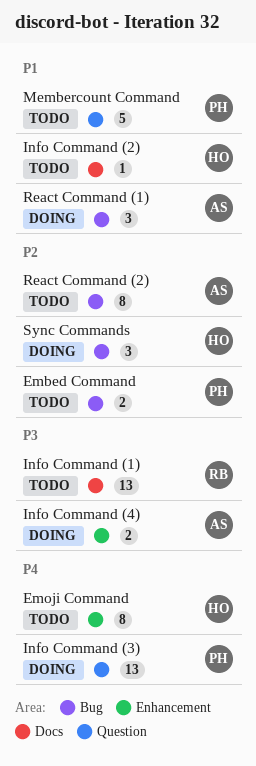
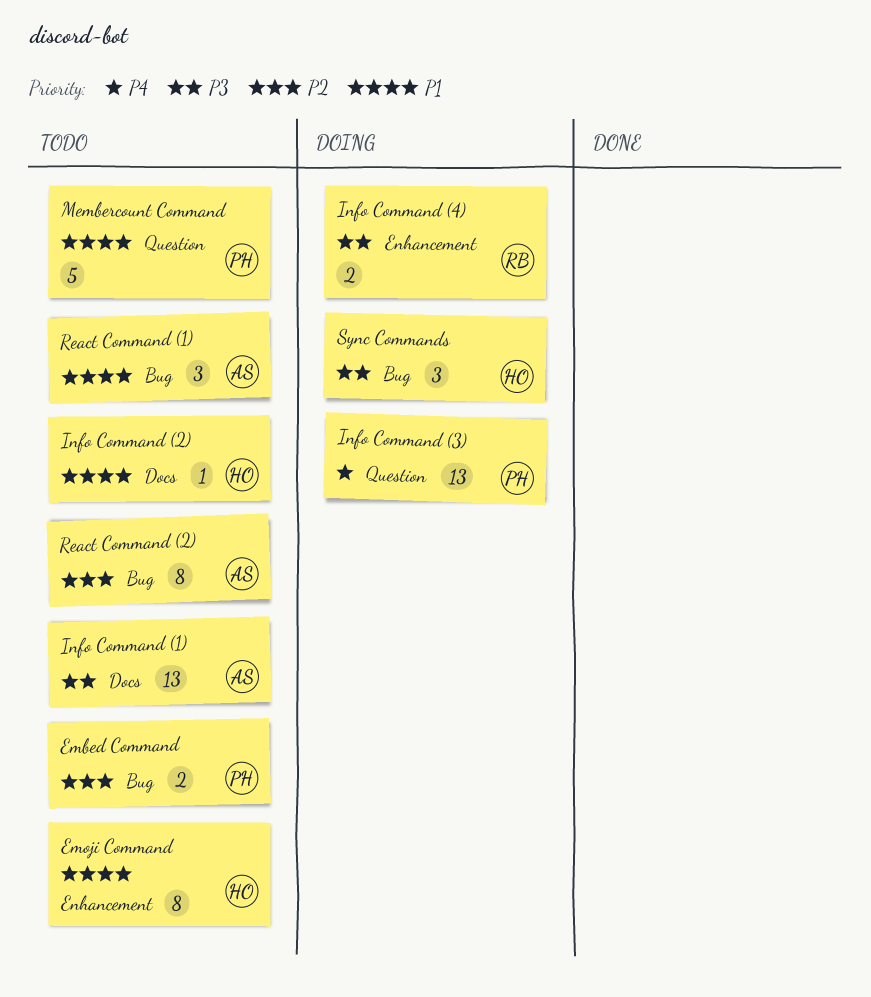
Emoji Command, priority: P4 -> P1
Info Command (1), owner: RB -> AS
Info Command (4), owner: AS -> RB
React Command (1), status: Doing -> Todo
Sync Commands, priority: P2 -> P3

